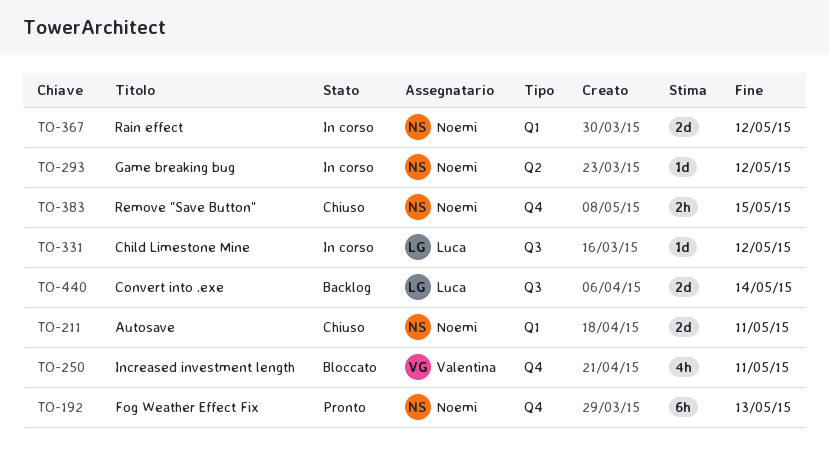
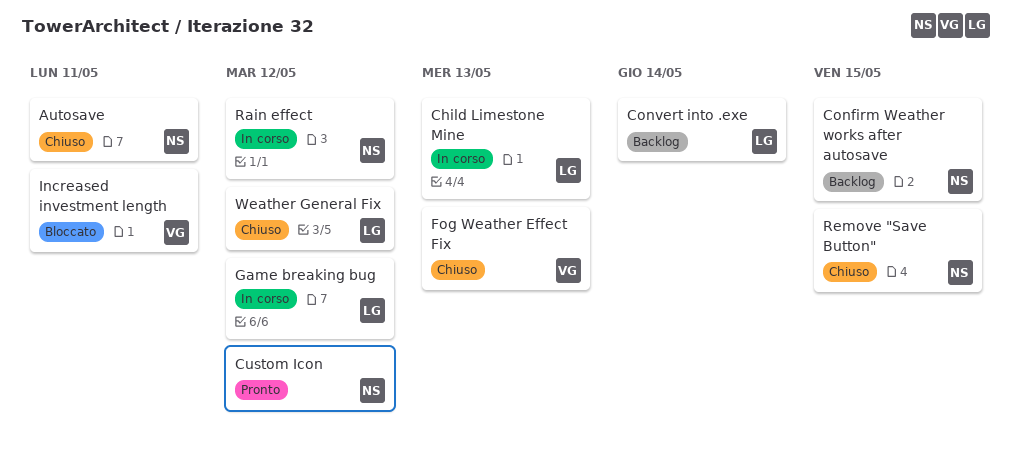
Child Limestone Mine, due: May 12 -> May 13
Confirm Weather works after autosave: none -> present
Custom Icon: none -> present
Fog Weather Effect Fix, status: Pronto -> Chiuso
Fog Weather Effect Fix, owner: Noemi -> Valentina
Game breaking bug, owner: Noemi -> Luca
Weather General Fix: none -> present

